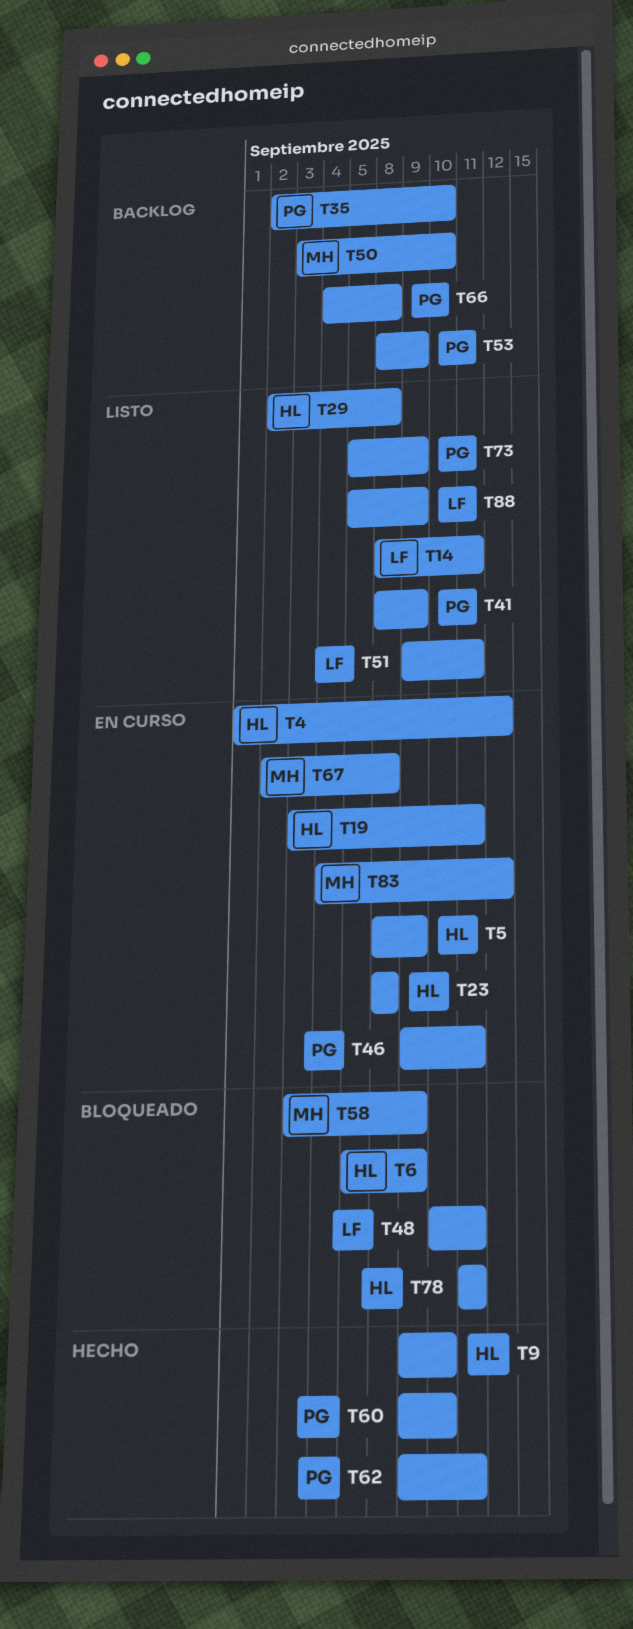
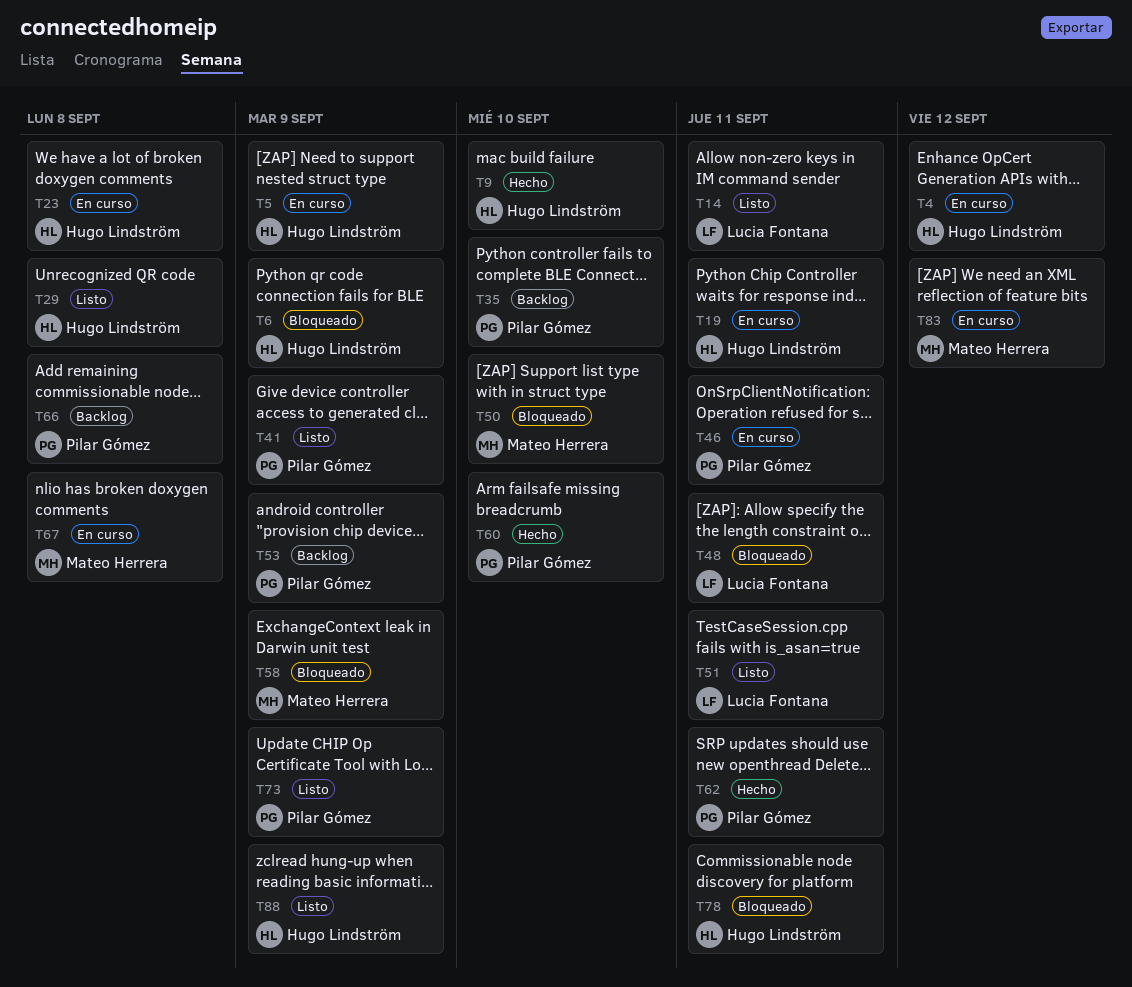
T50, status: Backlog -> Bloqueado
T88, owner: Lucia Fontana -> Hugo Lindström

